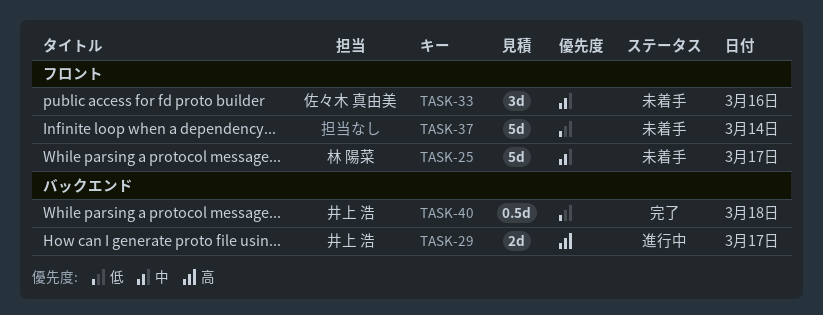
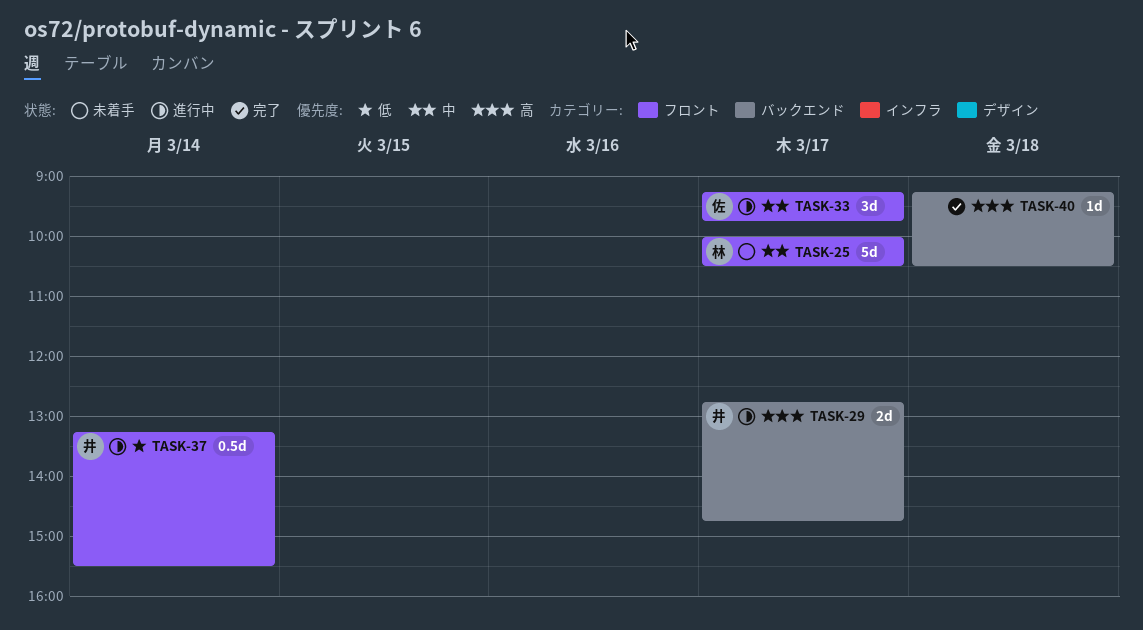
TASK-33, status: 未着手 -> 進行中
TASK-33, day: Mar 16 -> Mar 17
TASK-37, status: 未着手 -> 進行中
TASK-37, owner: none -> 井上 浩
TASK-37, estimate: 5d -> 0.5d
TASK-40, owner: 井上 浩 -> none
TASK-40, priority: 低 -> 高
TASK-40, estimate: 0.5d -> 1d

